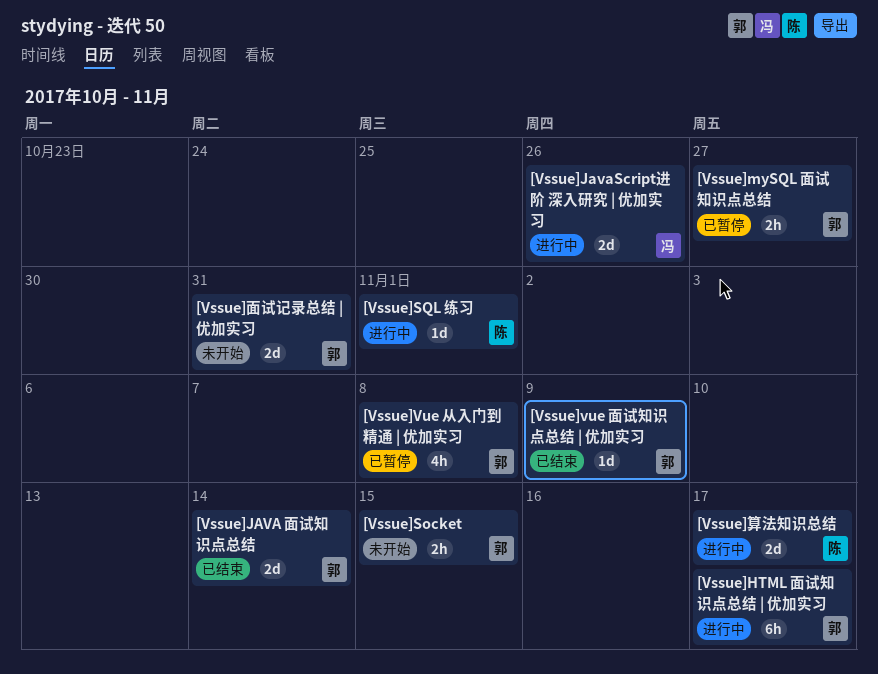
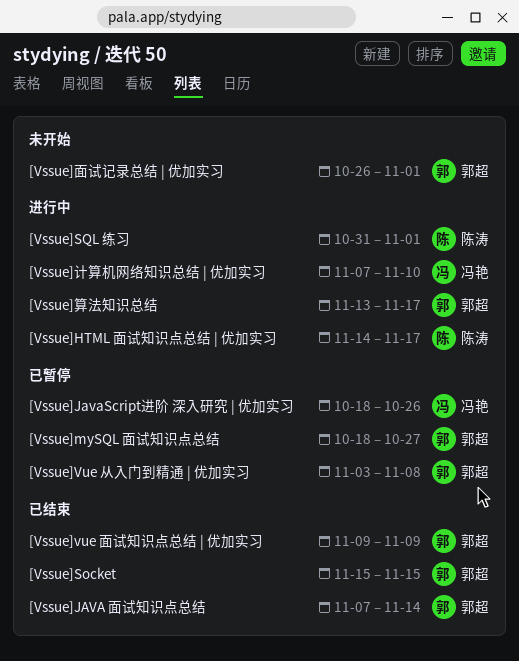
[Vssue]HTML 面试知识点总结 | 优加实习, owner: 郭超 -> 陈涛
[Vssue]JavaScript进阶 深入研究 | 优加实习, status: 进行中 -> 已暂停
[Vssue]Socket, status: 未开始 -> 已结束
[Vssue]算法知识总结, owner: 陈涛 -> 郭超
[Vssue]计算机网络知识总结 | 优加实习: none -> present
[Vssue]面试记录总结 | 优加实习, due: Oct 31 -> Nov 1

